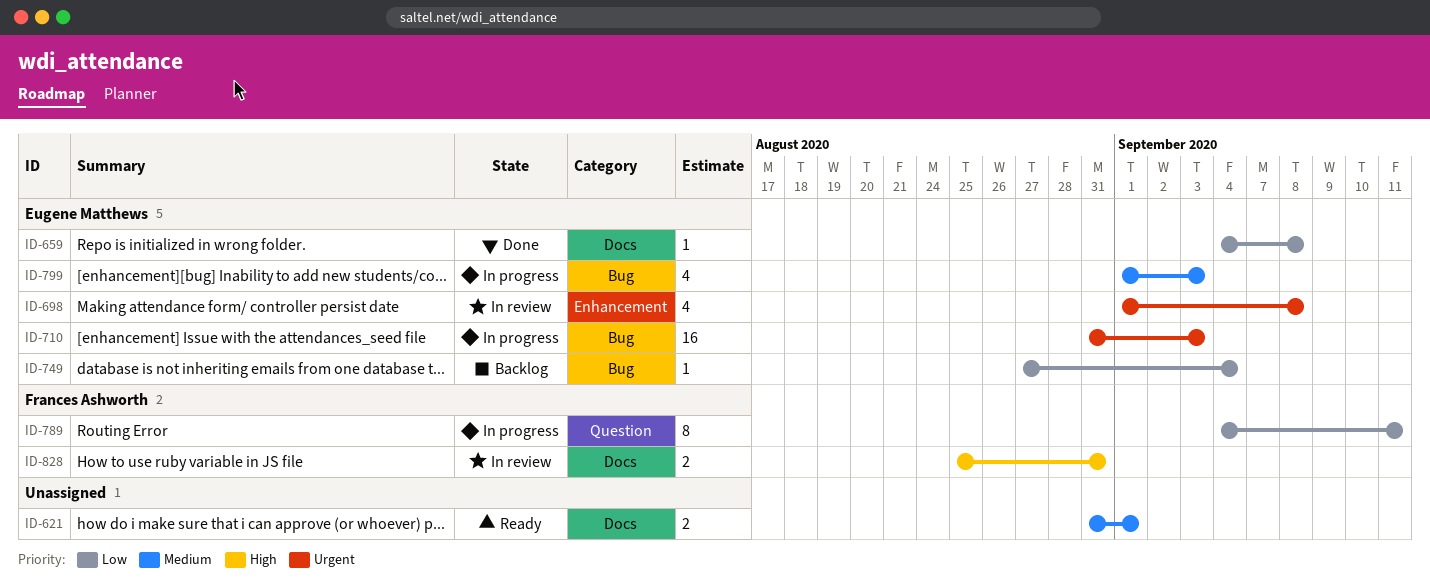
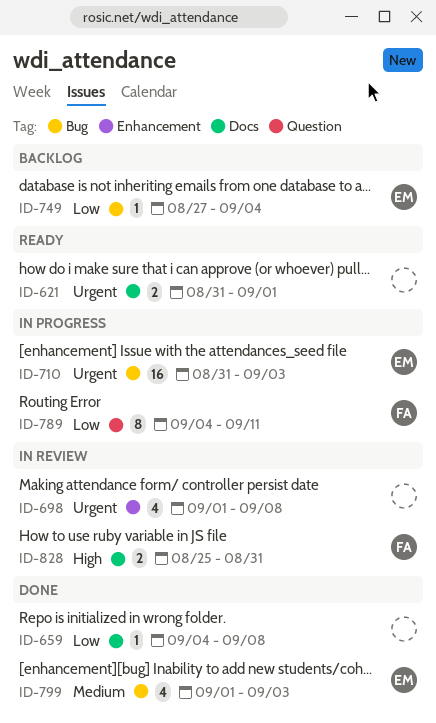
ID-621, priority: Medium -> Urgent
ID-659, owner: Eugene Matthews -> none
ID-698, owner: Eugene Matthews -> none
ID-799, status: In progress -> Done

